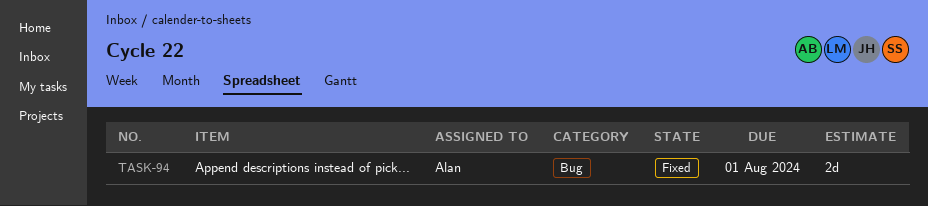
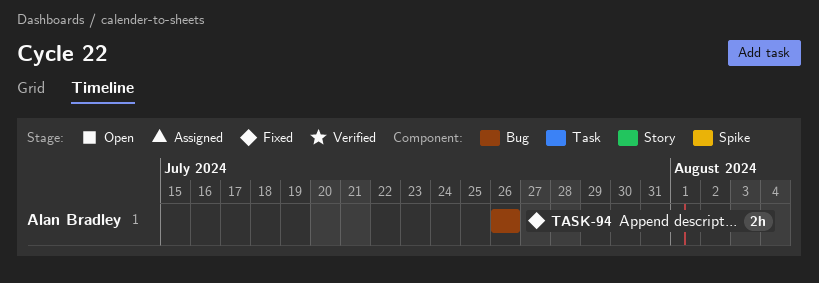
TASK-94, estimate: 2d -> 2h
TASK-94, due: Aug 1 -> Jul 26

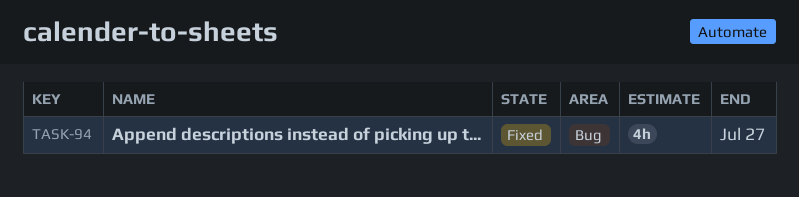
TASK-94, estimate: 2h -> 4h
TASK-94, due: Jul 26 -> Jul 27

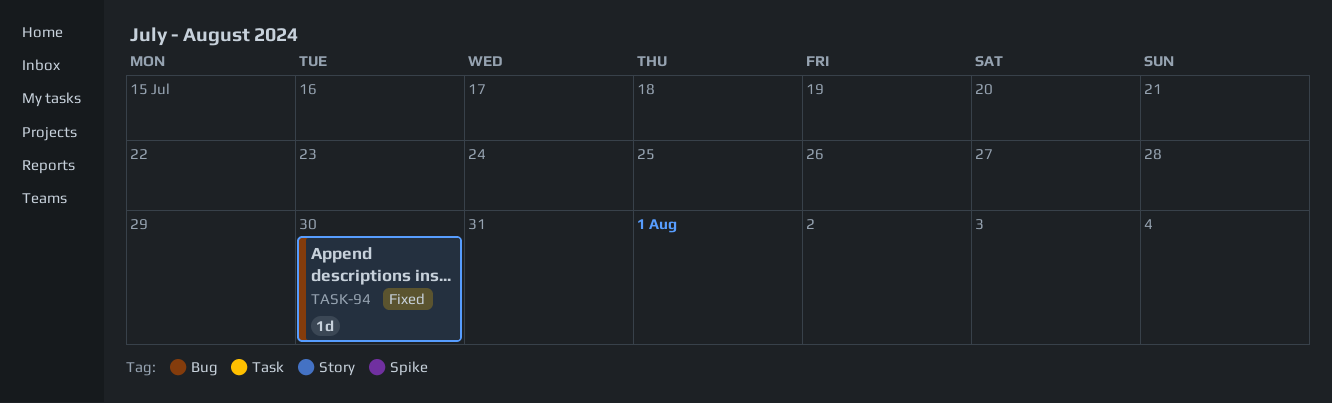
TASK-94, estimate: 4h -> 1d
TASK-94, due: Jul 27 -> Jul 30

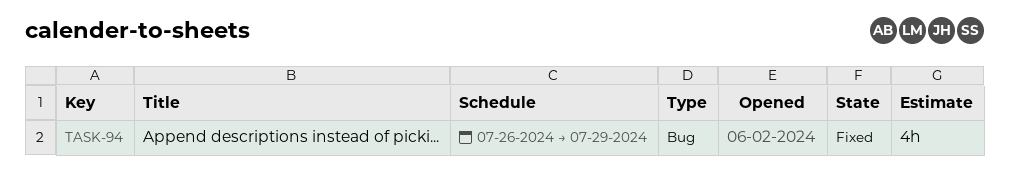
TASK-94, estimate: 1d -> 4h
TASK-94, due: Jul 30 -> Jul 29

